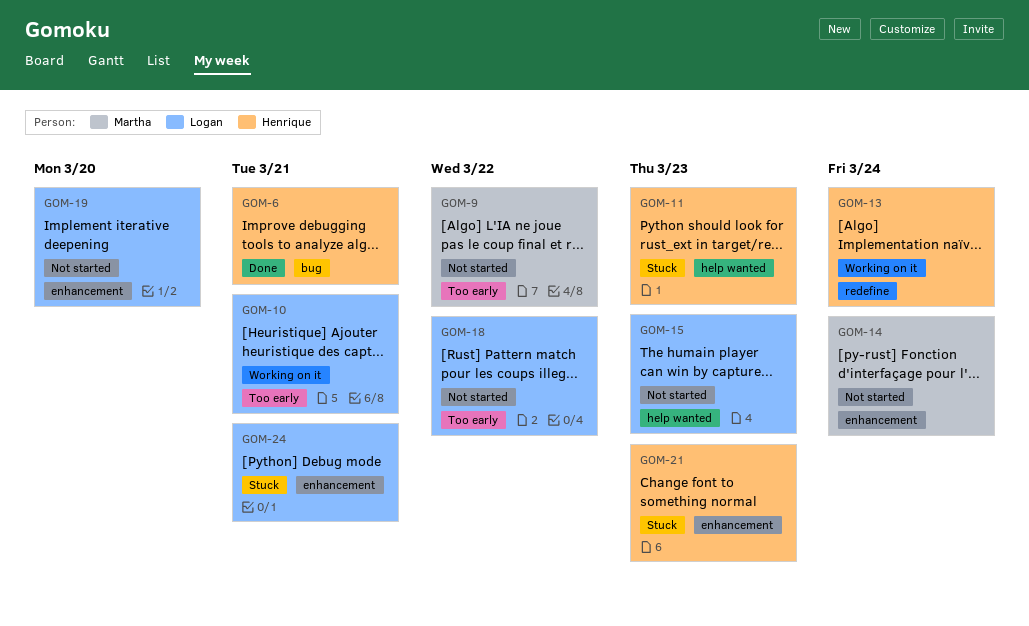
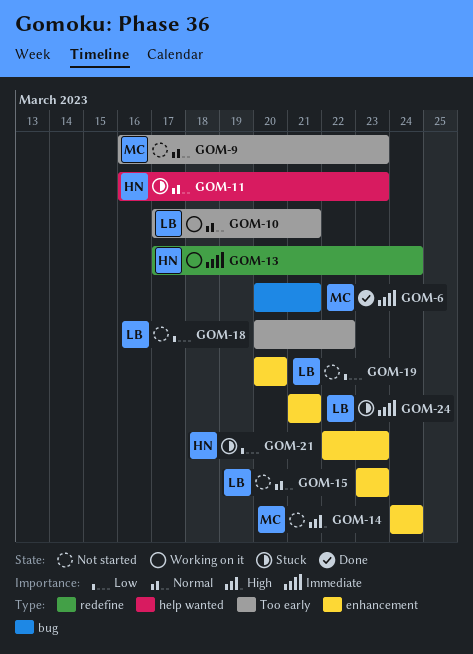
GOM-6, owner: Henrique -> Martha
GOM-9, due: Mar 22 -> Mar 23
GOM-15, label: help wanted -> enhancement

